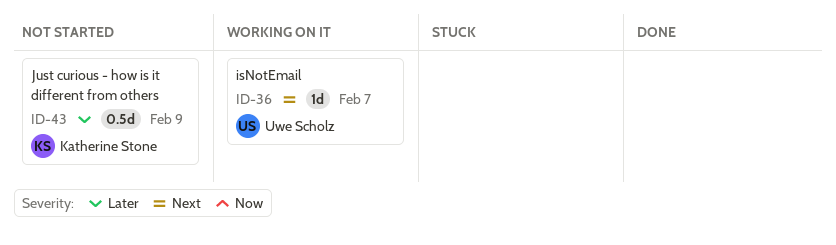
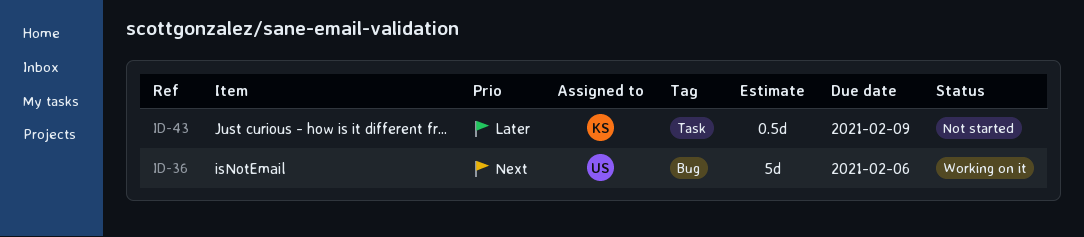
ID-36, estimate: 1d -> 5d
ID-36, due: Feb 7 -> Feb 6

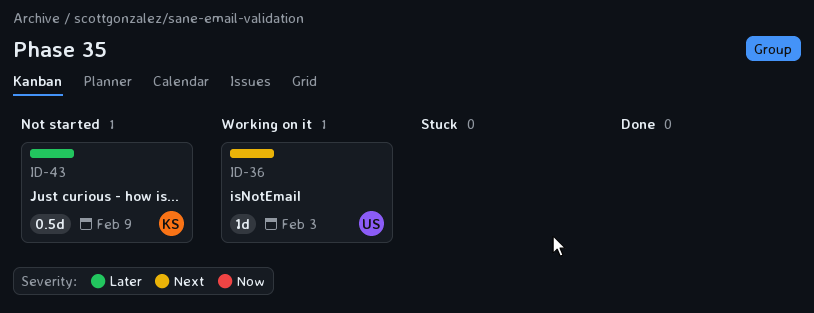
ID-36, estimate: 5d -> 1d
ID-36, due: Feb 6 -> Feb 3

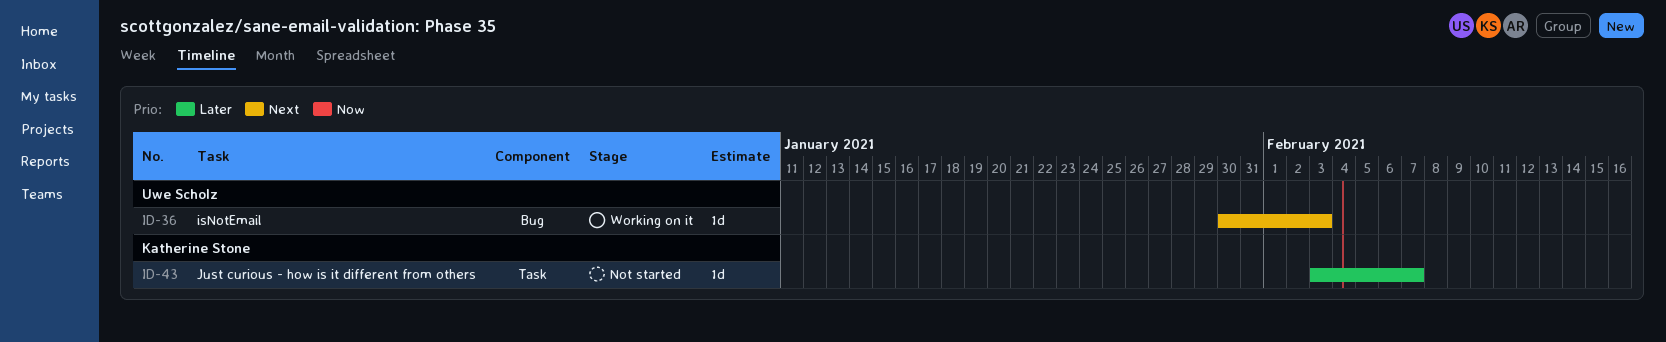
ID-43, estimate: 0.5d -> 1d
ID-43, due: Feb 9 -> Feb 7

